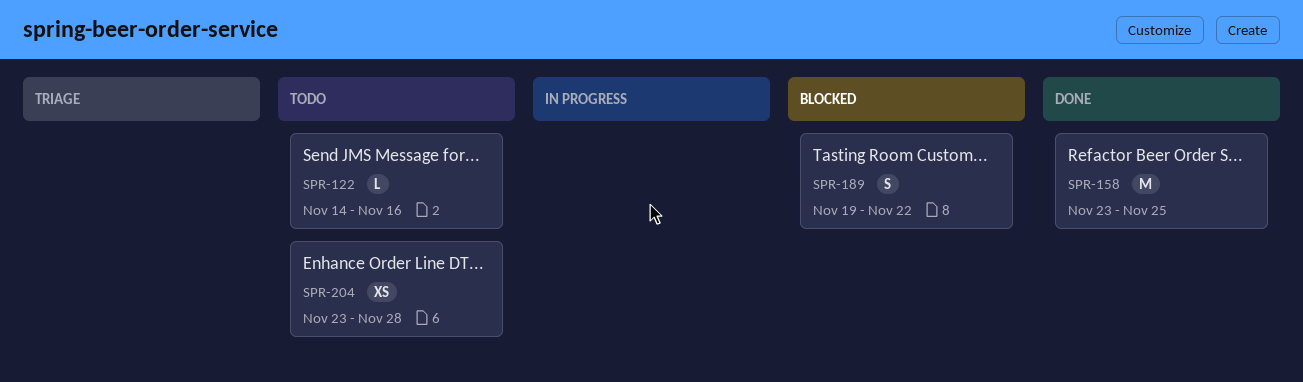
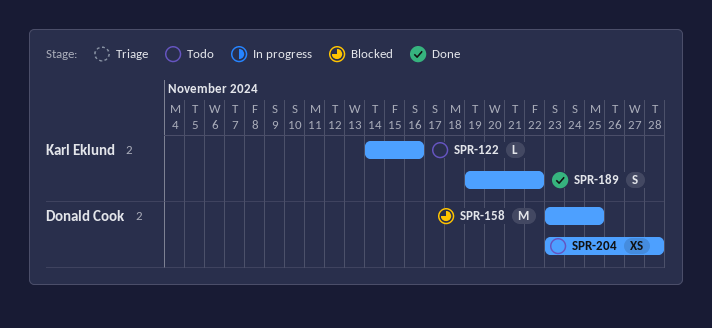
SPR-158, status: Done -> Blocked
SPR-189, status: Blocked -> Done

